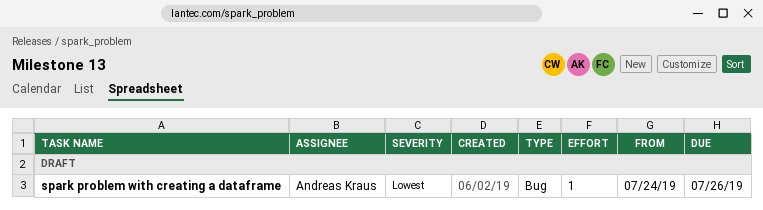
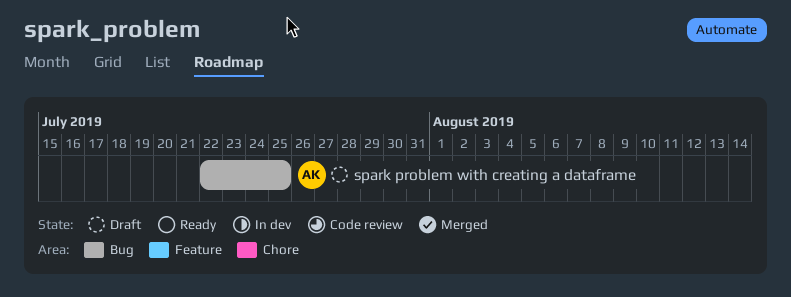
spark problem with creating a dataframe, start: Jul 24 -> Jul 22
spark problem with creating a dataframe, due: Jul 26 -> Jul 25

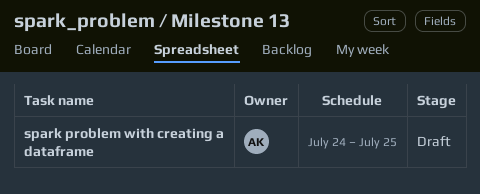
spark problem with creating a dataframe, start: Jul 22 -> Jul 24

